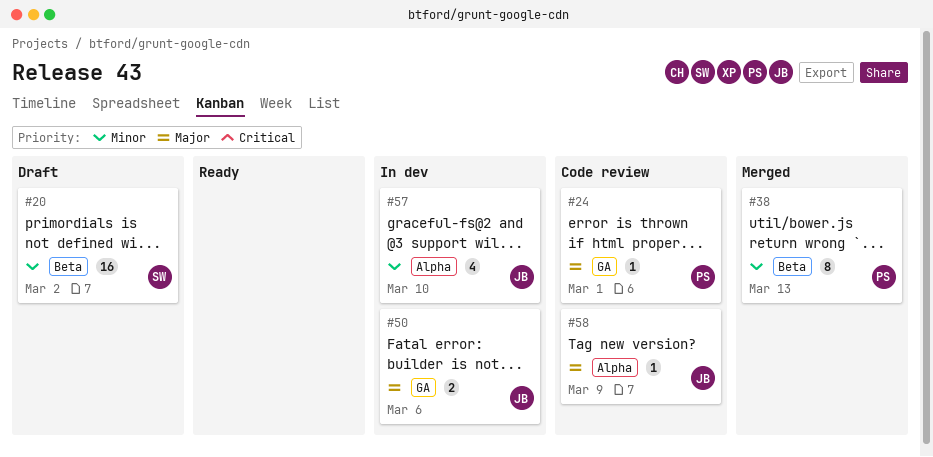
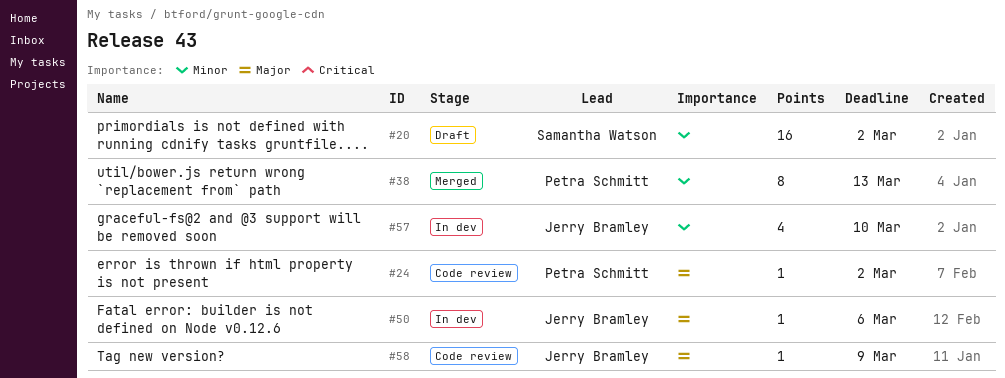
#24, due: Mar 1 -> Mar 2
#50, estimate: 2 -> 1

